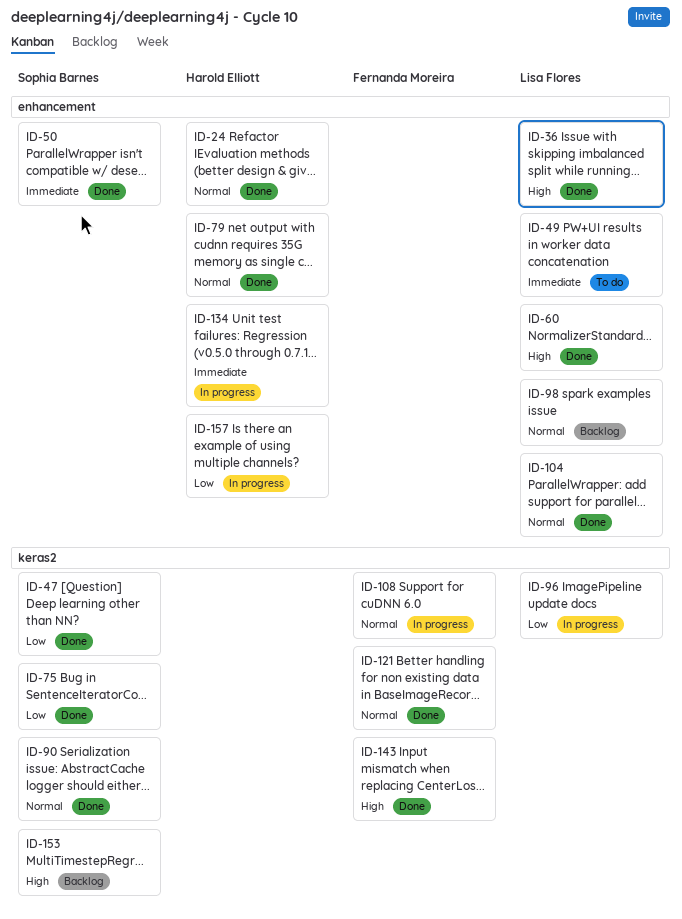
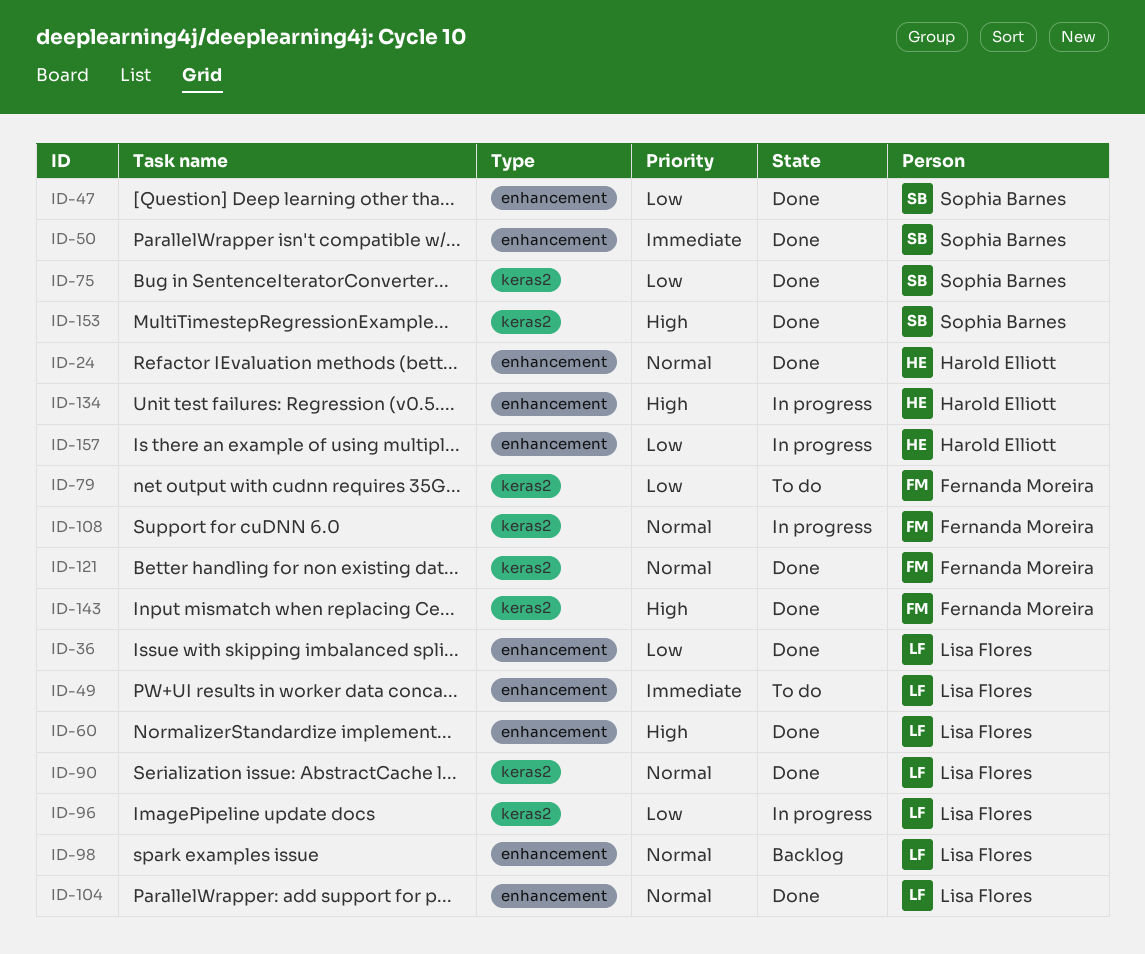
ID-36, priority: High -> Low
ID-47, label: keras2 -> enhancement
ID-79, status: Done -> To do
ID-79, owner: Harold Elliott -> Fernanda Moreira
ID-79, priority: Normal -> Low
ID-79, label: enhancement -> keras2
ID-90, owner: Sophia Barnes -> Lisa Flores
ID-134, priority: Immediate -> High
ID-153, status: Backlog -> Done

